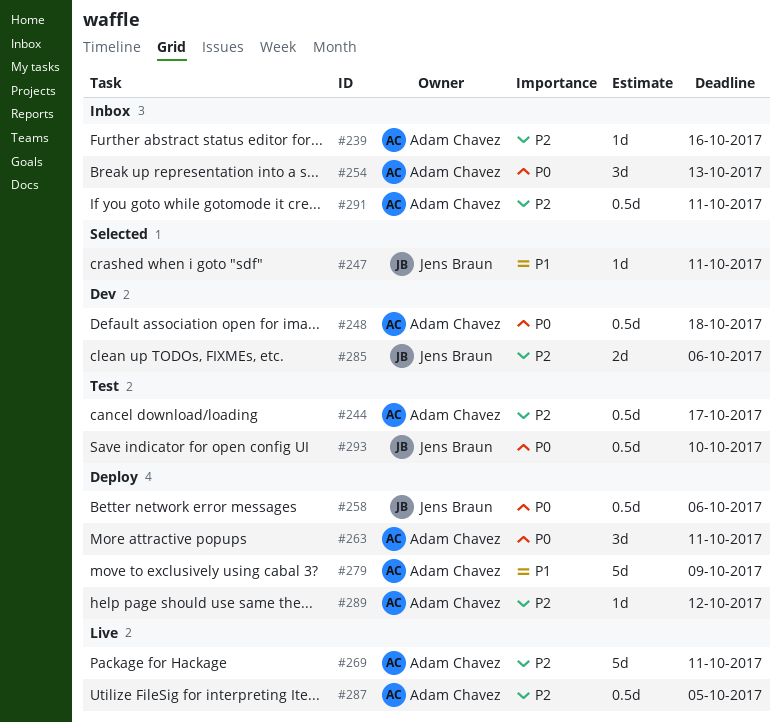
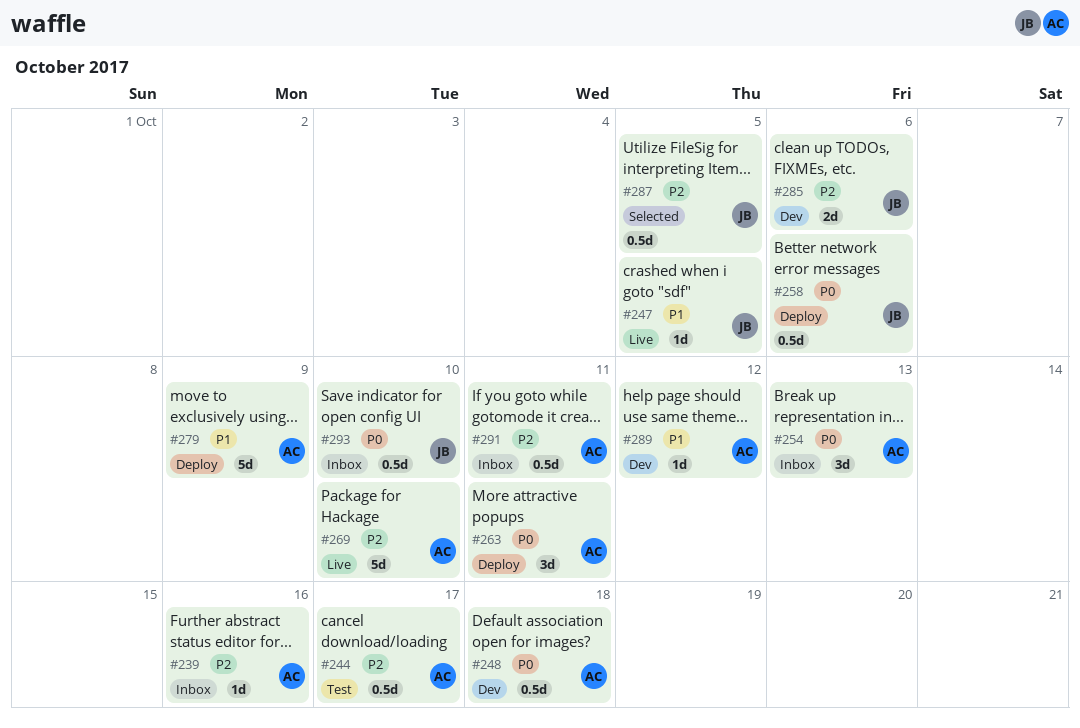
#247, status: Selected -> Live
#247, due: Oct 11 -> Oct 5
#269, due: Oct 11 -> Oct 10
#287, status: Live -> Selected
#287, owner: Adam Chavez -> Jens Braun
#289, status: Deploy -> Dev
#289, priority: P2 -> P1
#293, status: Test -> Inbox

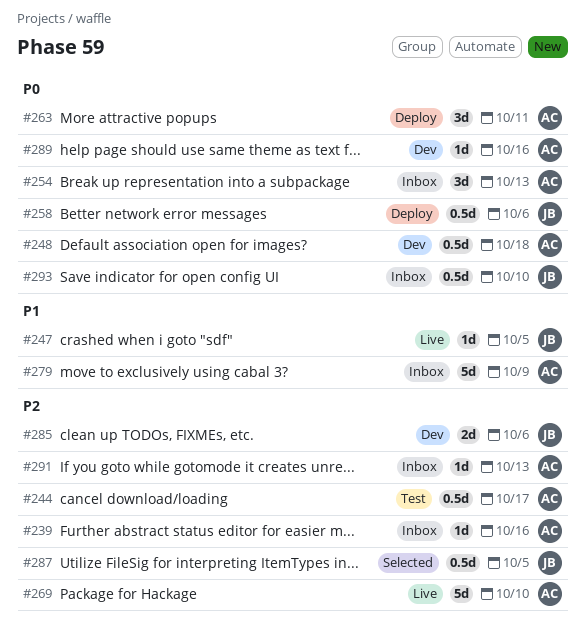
#279, status: Deploy -> Inbox
#289, priority: P1 -> P0
#289, due: Oct 12 -> Oct 16
#291, estimate: 0.5d -> 1d
#291, due: Oct 11 -> Oct 13

